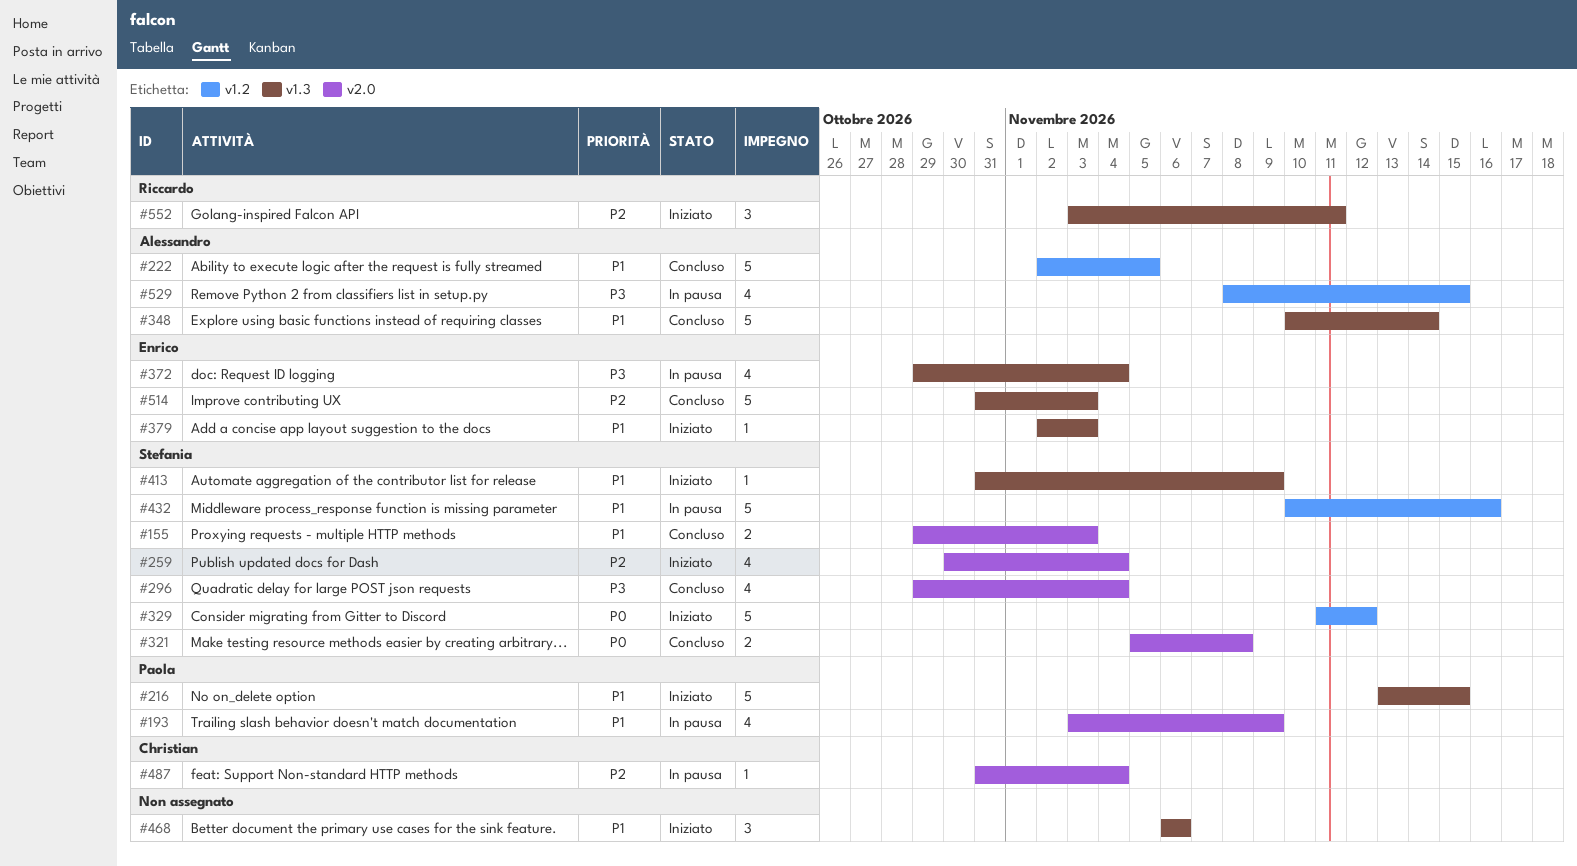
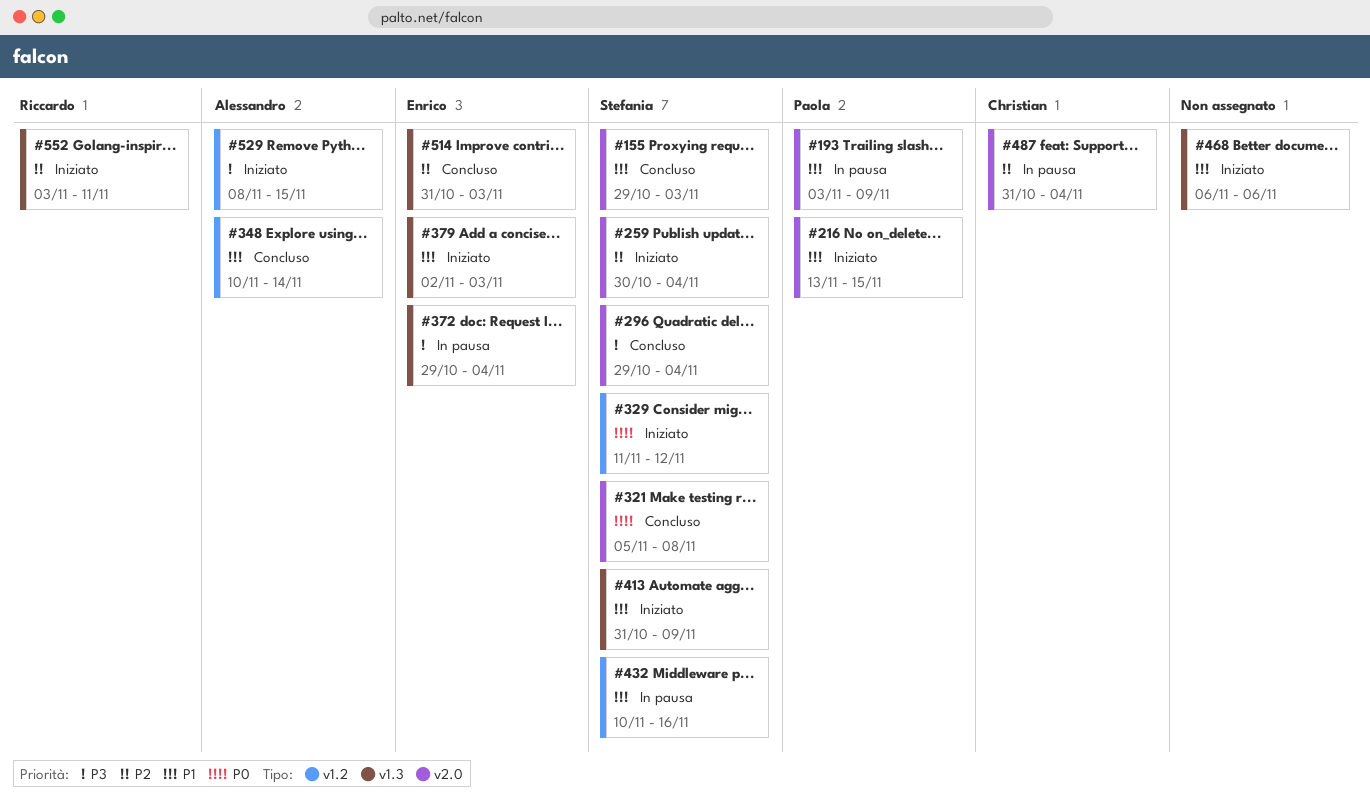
#216, label: v1.3 -> v2.0
#222: present -> none
#348, label: v1.3 -> v1.2
#529, status: In pausa -> Iniziato

